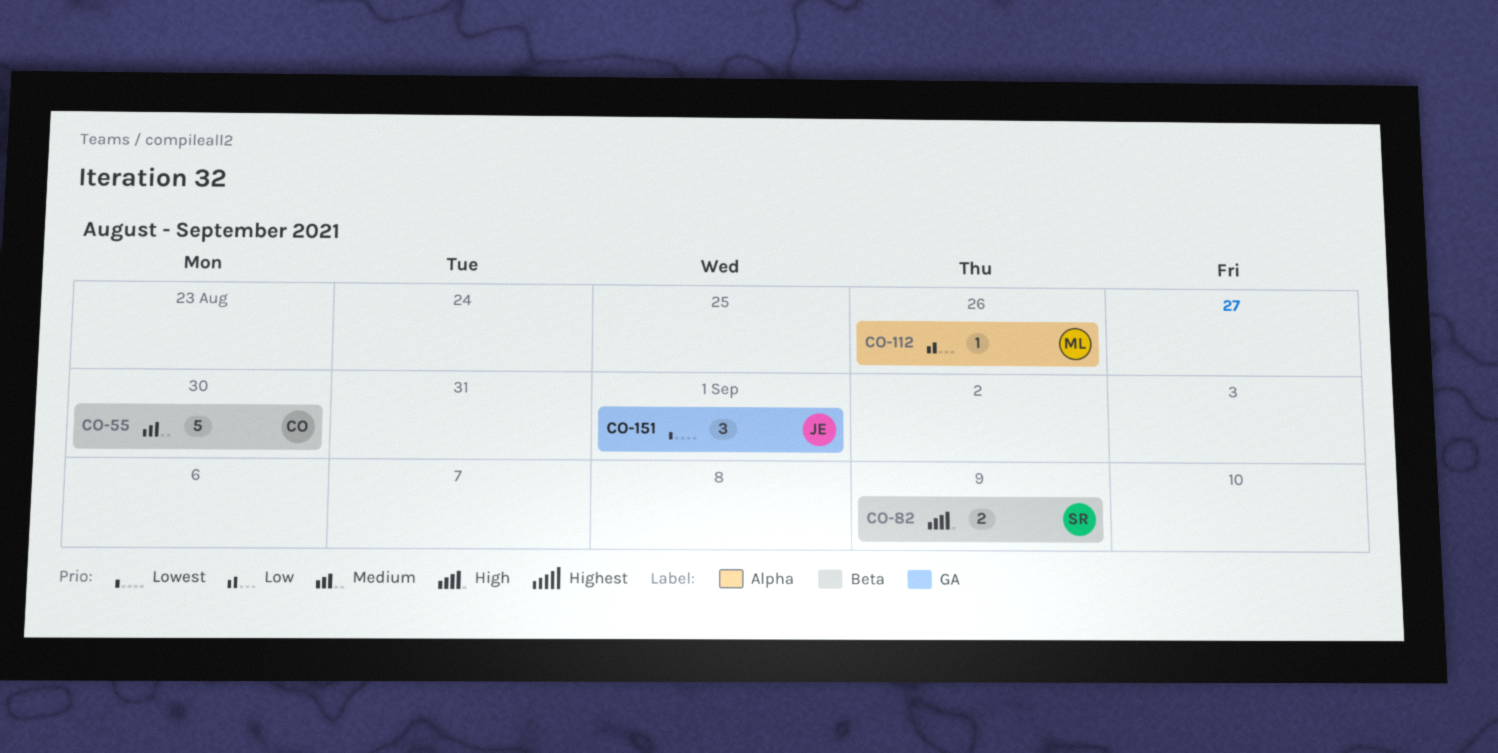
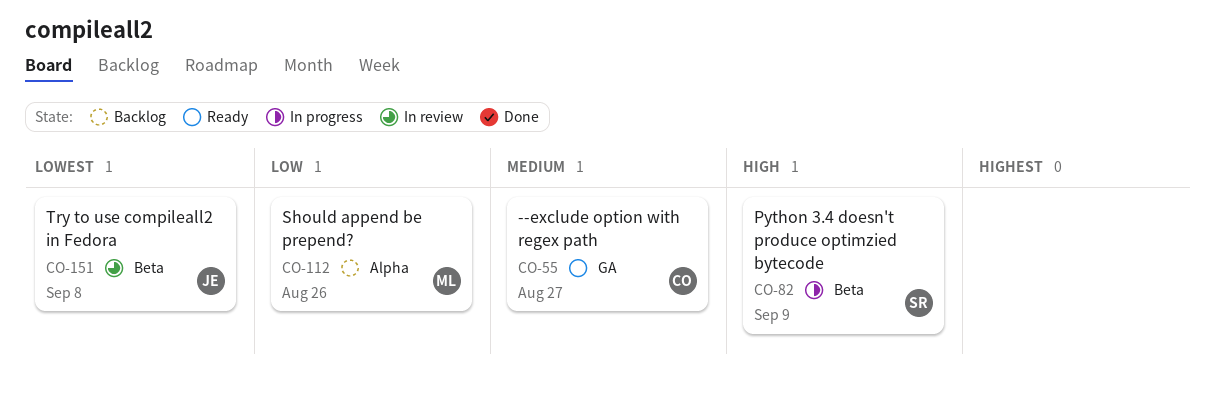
CO-55, label: Beta -> GA
CO-55, due: Aug 30 -> Aug 27
CO-151, label: GA -> Beta
CO-151, due: Sep 1 -> Sep 8

